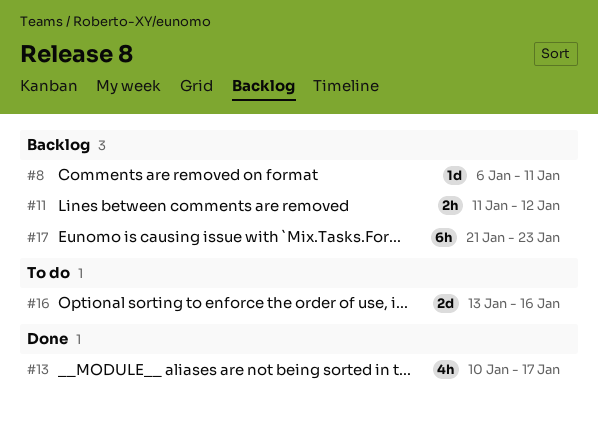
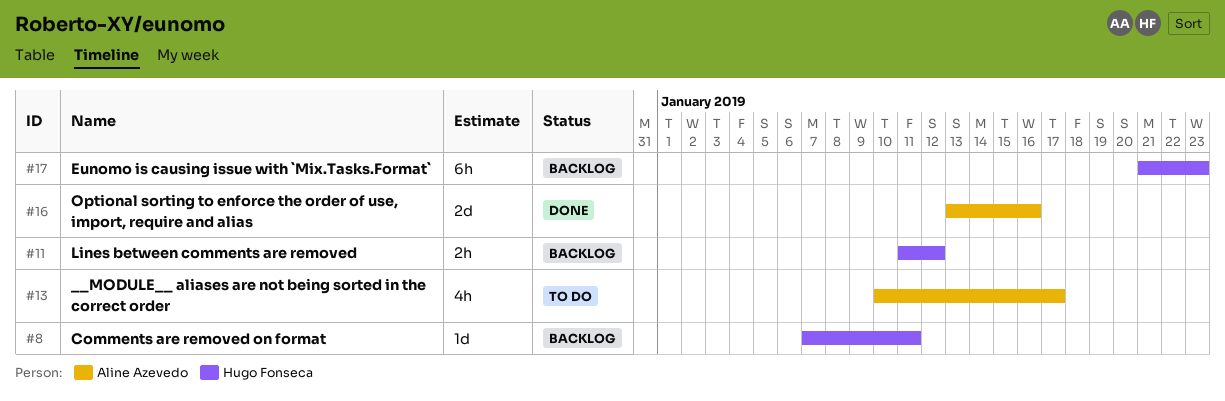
#8, start: Jan 6 -> Jan 7
#13, status: Done -> To do
#16, status: To do -> Done

